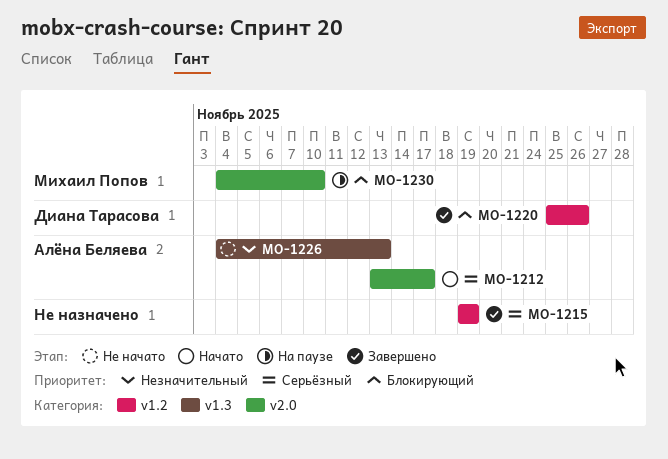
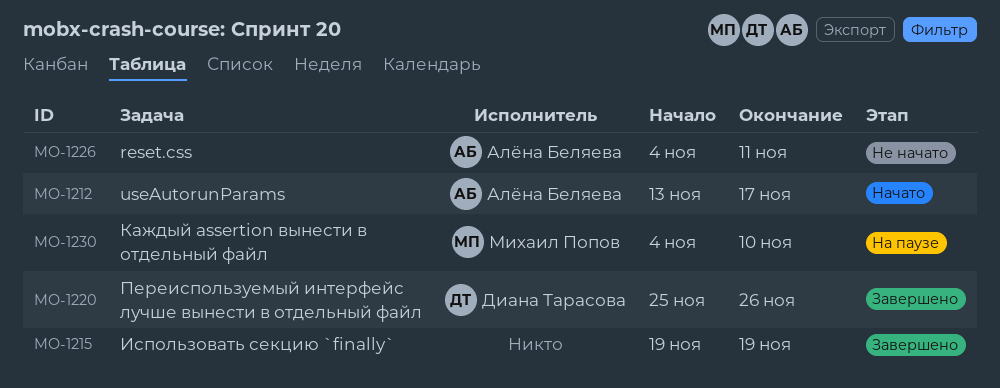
MO-1226, due: Nov 13 -> Nov 11

